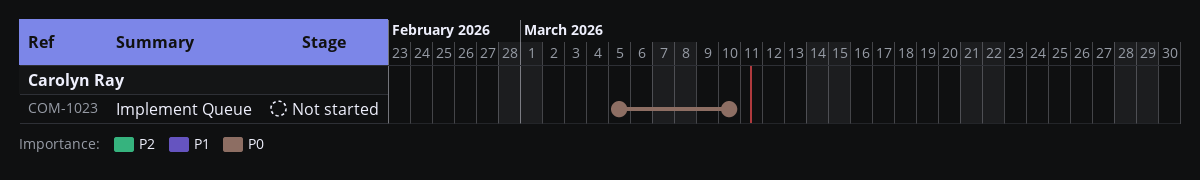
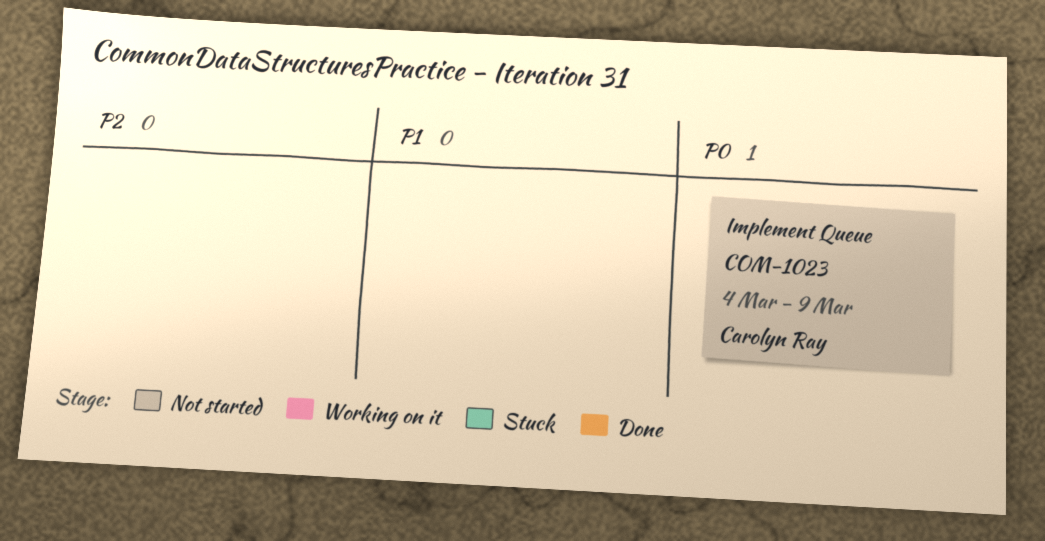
COM-1023, start: Mar 5 -> Mar 4
COM-1023, due: Mar 10 -> Mar 9

